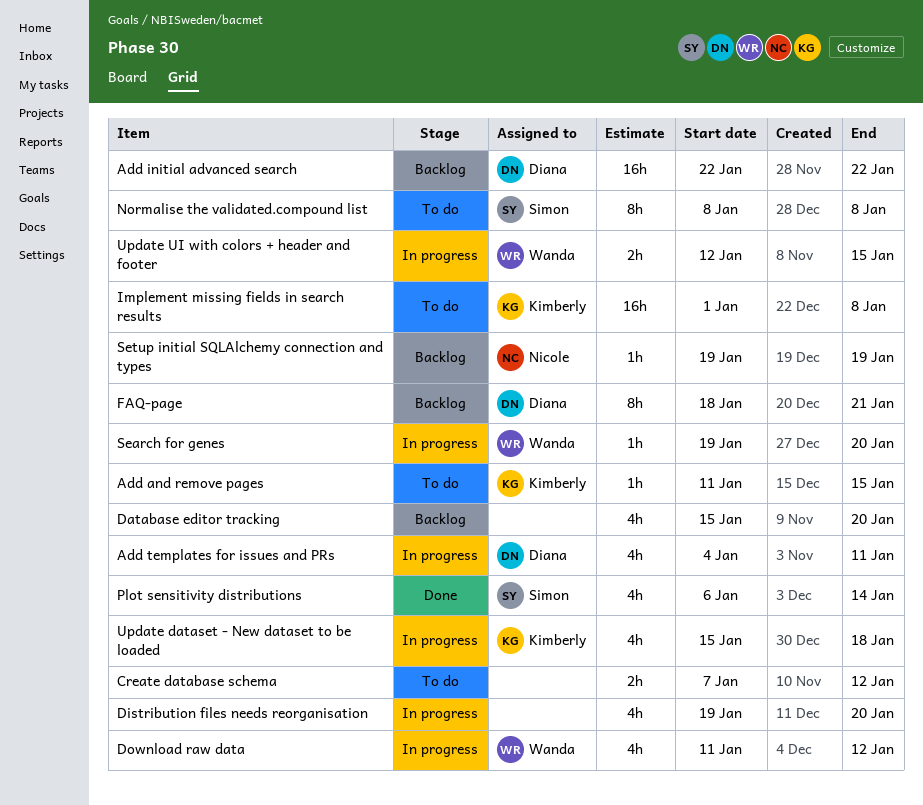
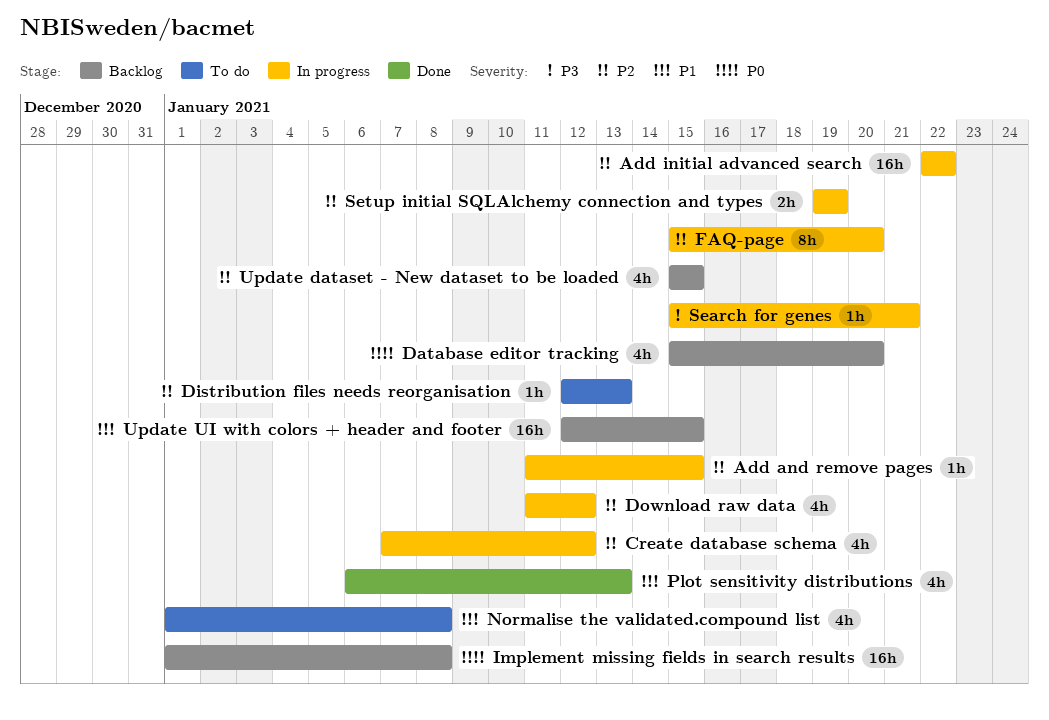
Add and remove pages, status: To do -> In progress
Add initial advanced search, status: Backlog -> In progress
Add templates for issues and PRs: present -> none
Create database schema, status: To do -> In progress
Create database schema, estimate: 2h -> 4h
Distribution files needs reorganisation, status: In progress -> To do
Distribution files needs reorganisation, estimate: 4h -> 1h
Distribution files needs reorganisation, start: Jan 19 -> Jan 12
Distribution files needs reorganisation, due: Jan 20 -> Jan 13
FAQ-page, status: Backlog -> In progress
FAQ-page, start: Jan 18 -> Jan 15
FAQ-page, due: Jan 21 -> Jan 20
Implement missing fields in search results, status: To do -> Backlog
Normalise the validated.compound list, estimate: 8h -> 4h
Normalise the validated.compound list, start: Jan 8 -> Jan 1
Plot sensitivity distributions, due: Jan 14 -> Jan 13
Search for genes, start: Jan 19 -> Jan 15
Search for genes, due: Jan 20 -> Jan 21
Setup initial SQLAlchemy connection and types, status: Backlog -> In progress
Setup initial SQLAlchemy connection and types, estimate: 1h -> 2h
Update dataset - New dataset to be loaded, status: In progress -> Backlog
Update dataset - New dataset to be loaded, due: Jan 18 -> Jan 15
Update UI with colors + header and footer, status: In progress -> Backlog
Update UI with colors + header and footer, estimate: 2h -> 16h

